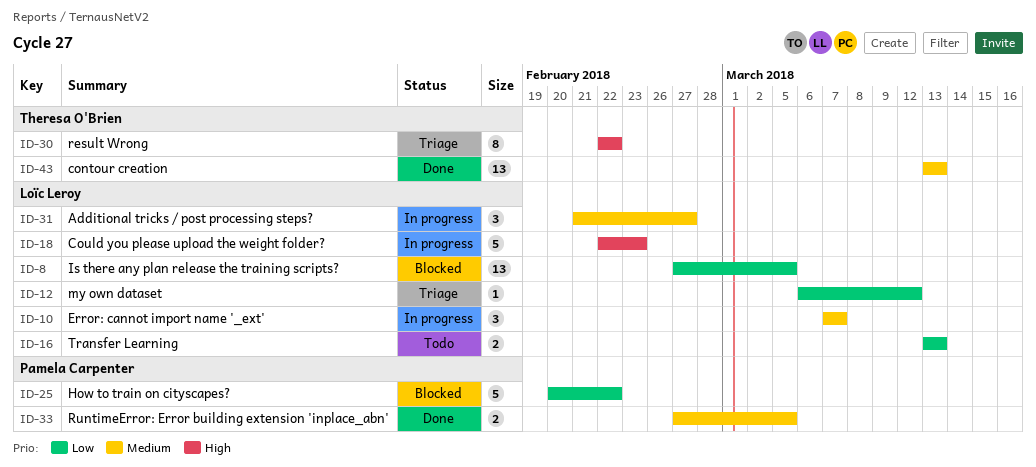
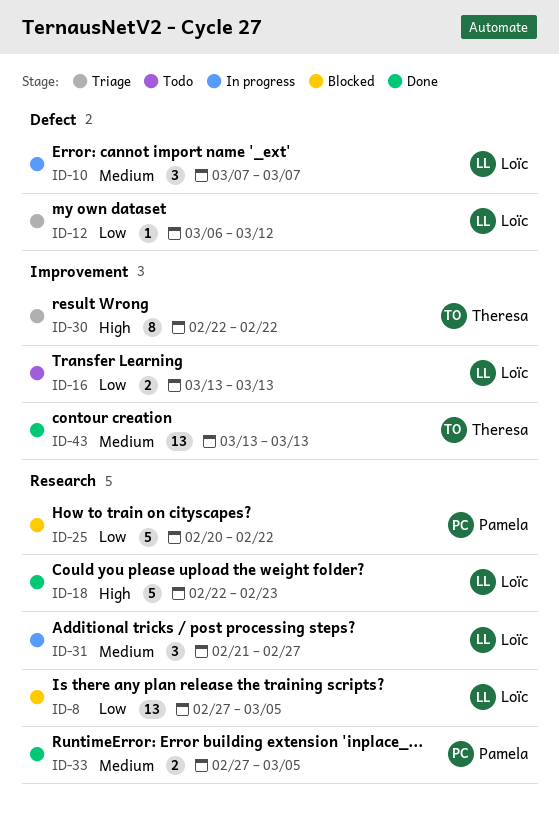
ID-18, status: In progress -> Done

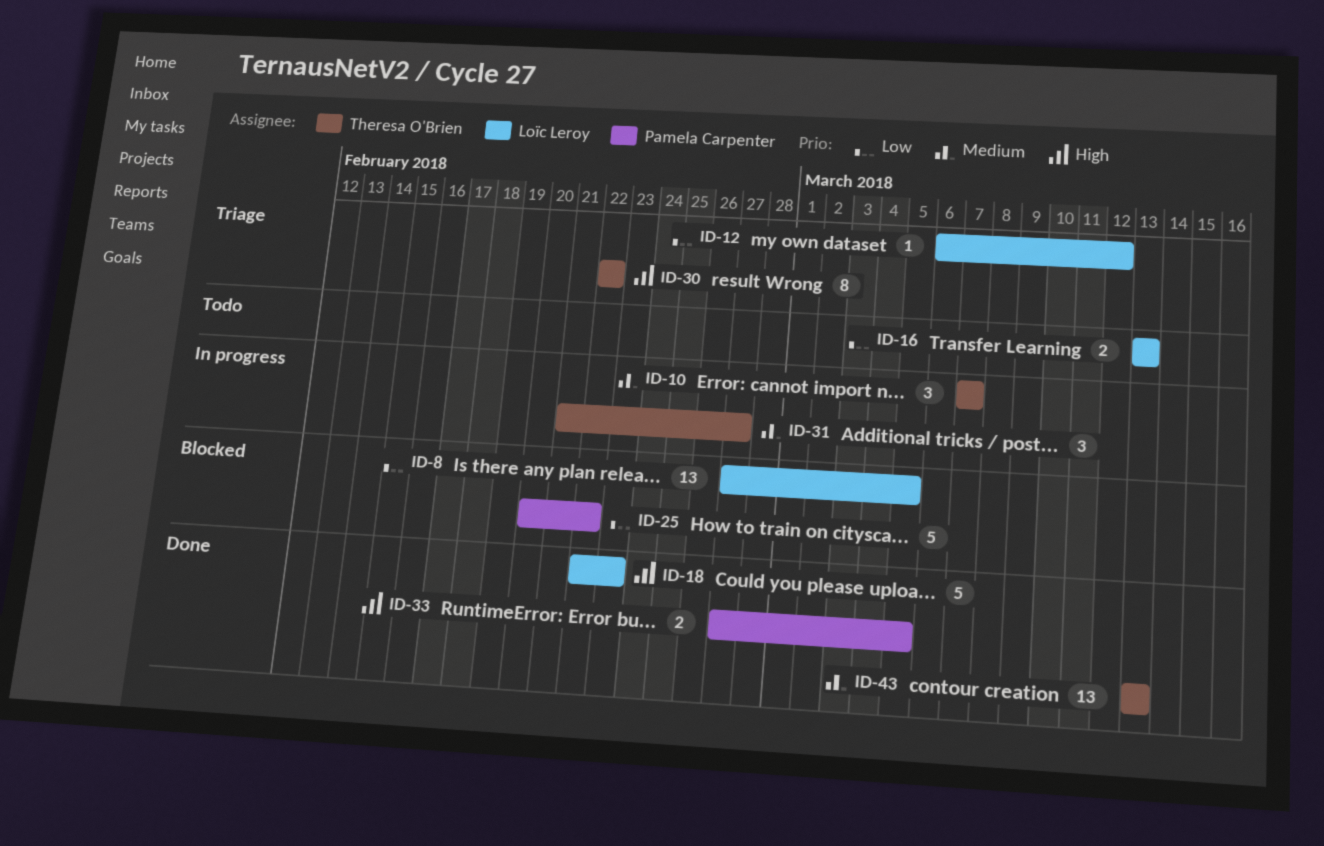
ID-10, owner: Loïc Leroy -> Theresa O'Brien
ID-31, owner: Loïc Leroy -> Theresa O'Brien
ID-33, priority: Medium -> High

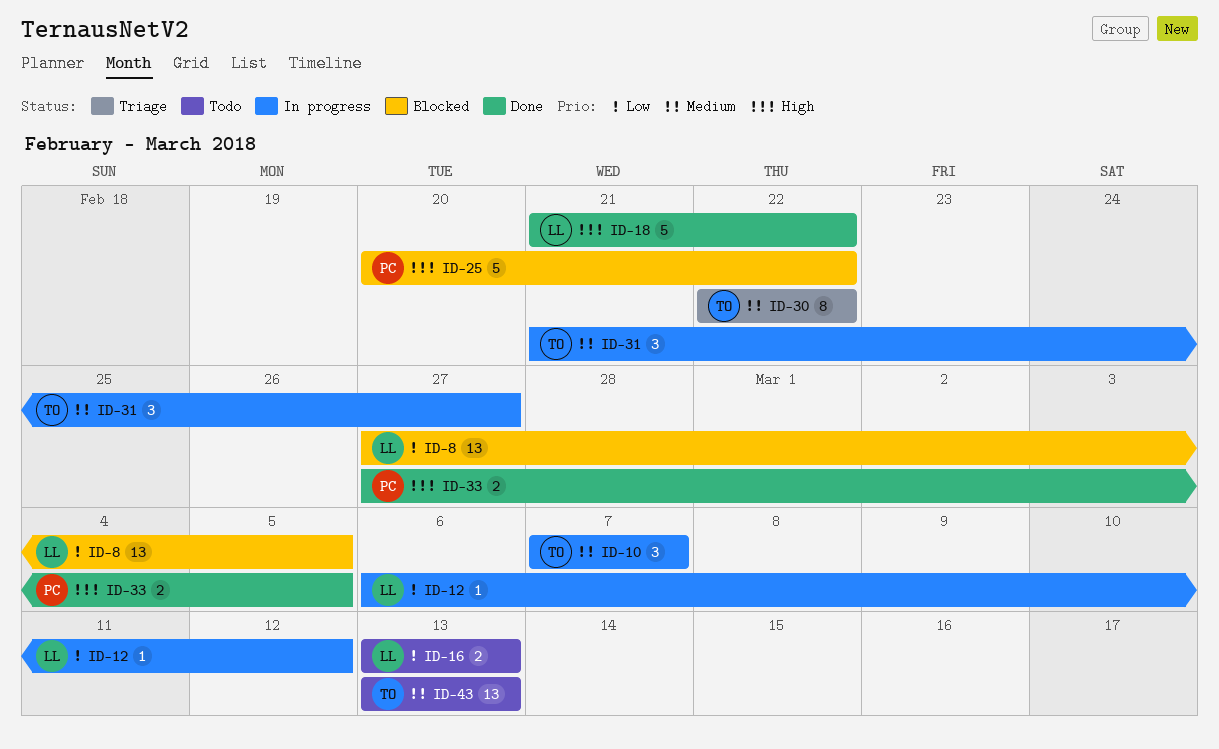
ID-12, status: Triage -> In progress
ID-18, start: Feb 22 -> Feb 21
ID-18, due: Feb 23 -> Feb 22
ID-25, priority: Low -> High
ID-30, priority: High -> Medium
ID-43, status: Done -> Todo

